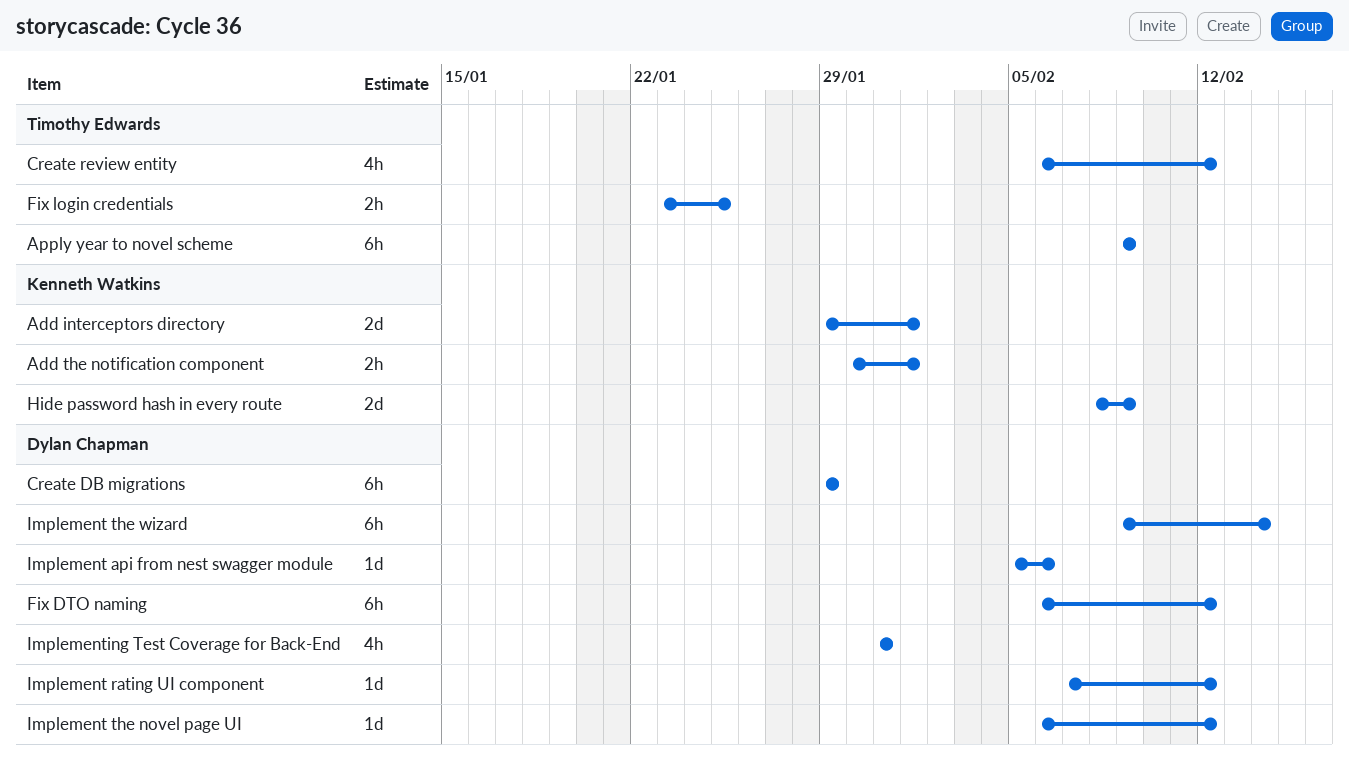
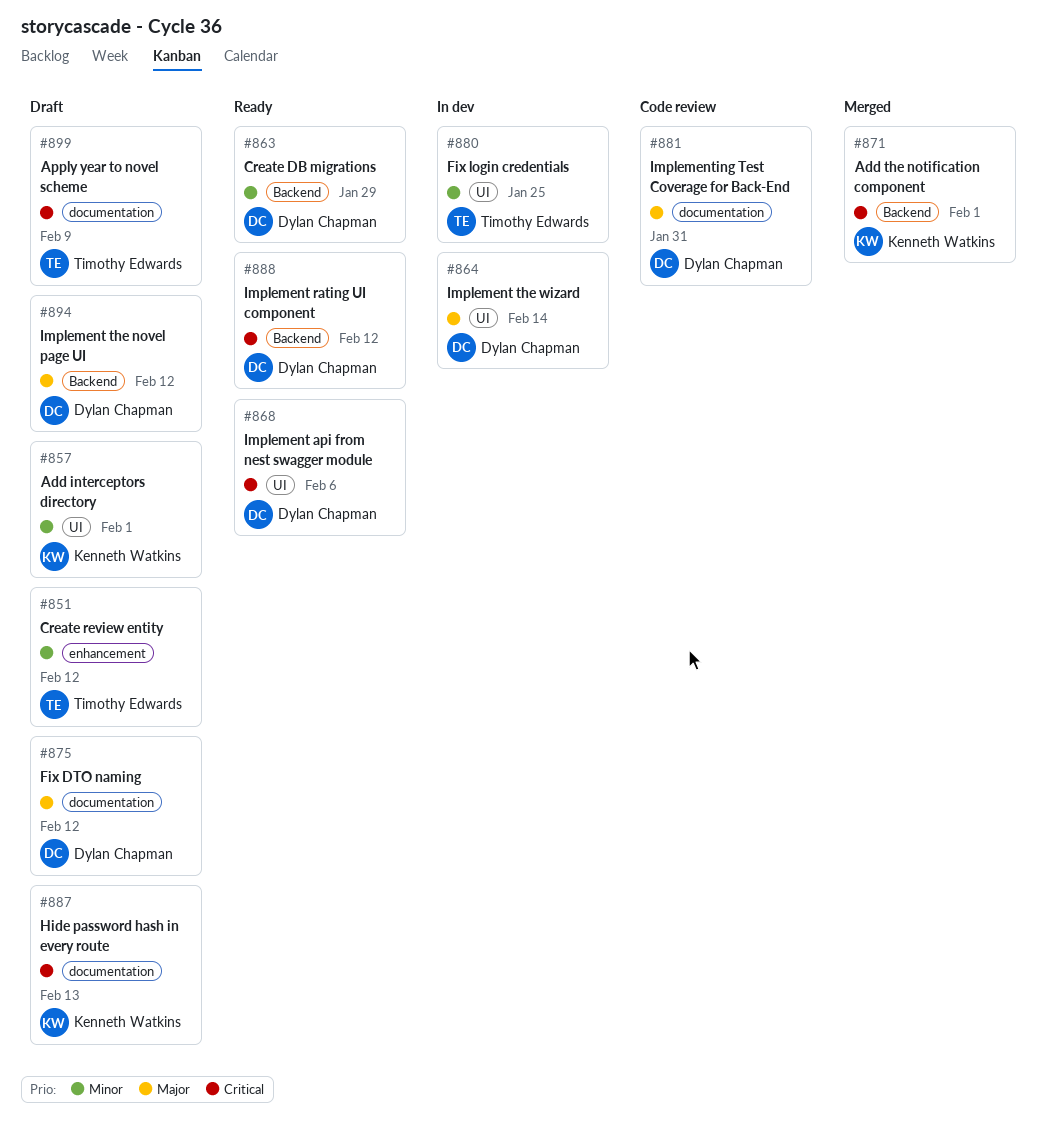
Hide password hash in every route, due: Feb 9 -> Feb 13

